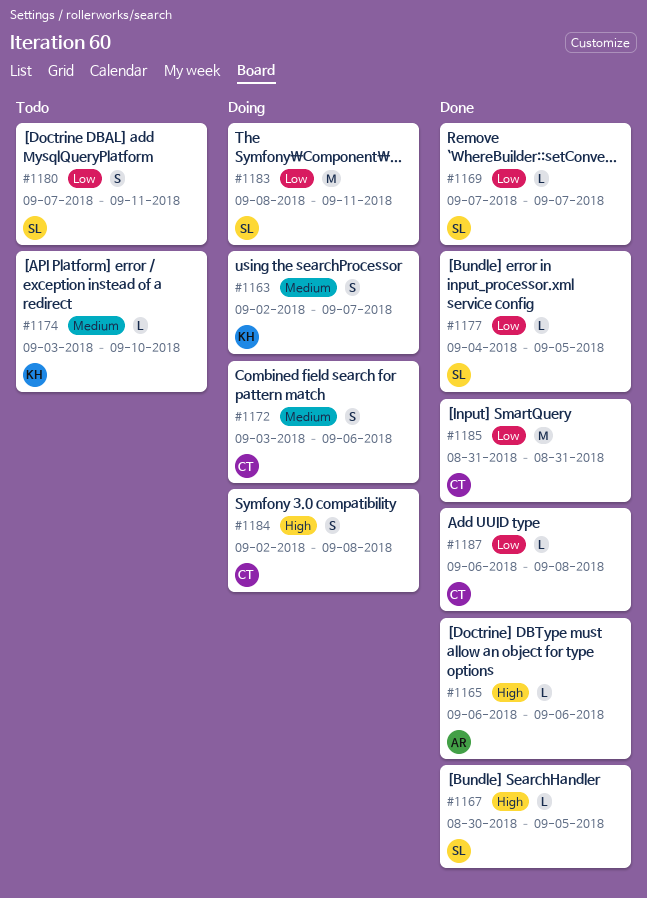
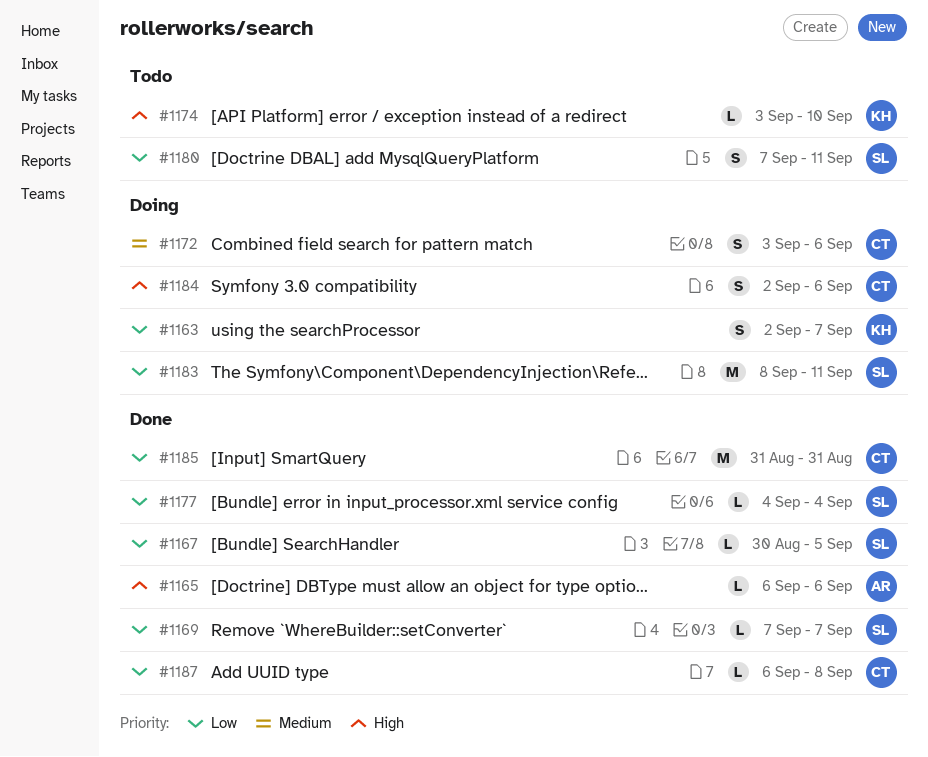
#1163, priority: Medium -> Low
#1167, priority: High -> Low
#1174, priority: Medium -> High
#1177, due: Sep 5 -> Sep 4
#1184, due: Sep 8 -> Sep 6

